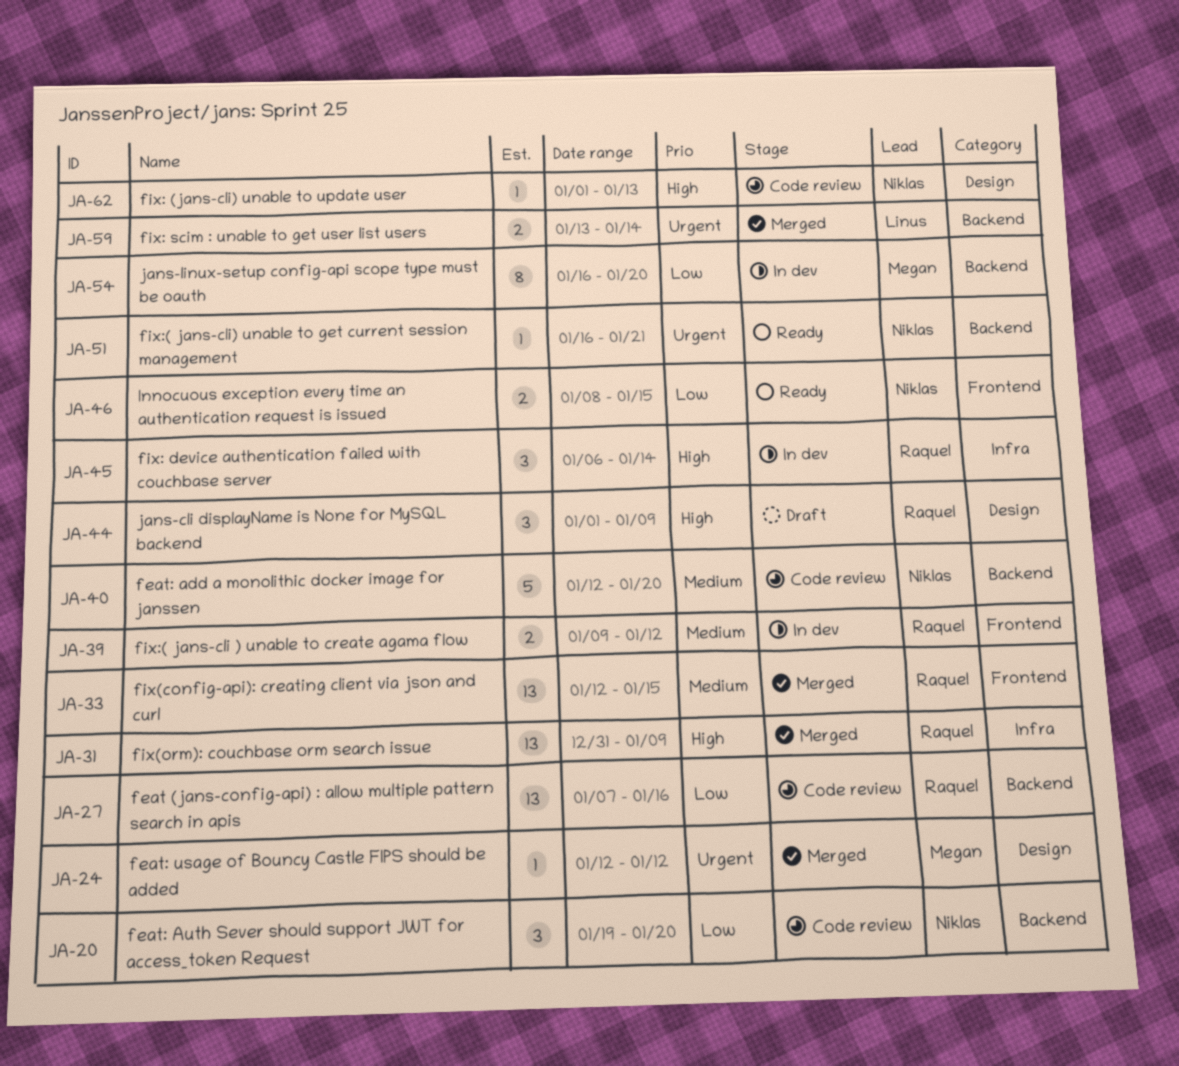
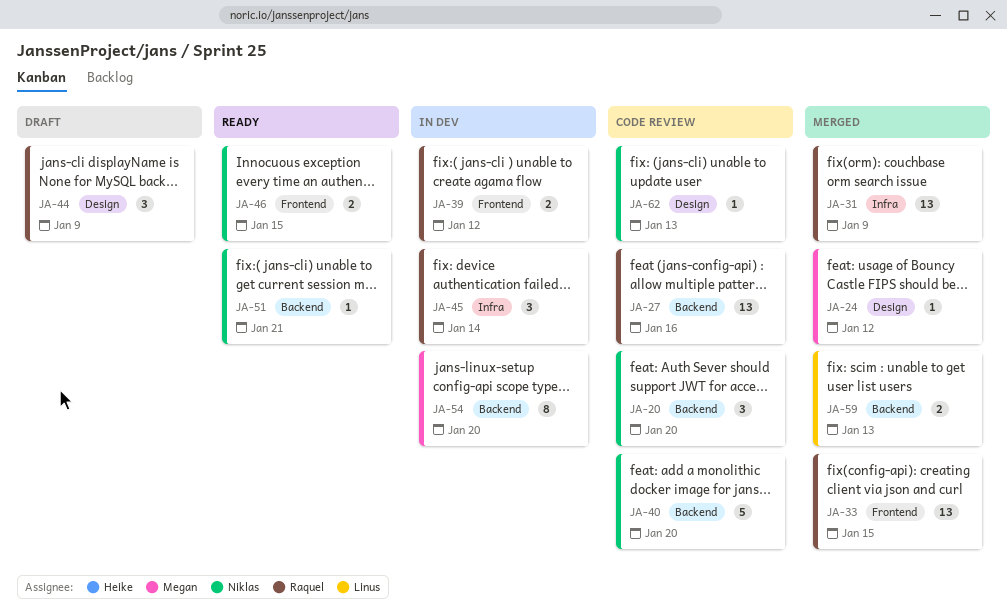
JA-59, due: Jan 14 -> Jan 13

